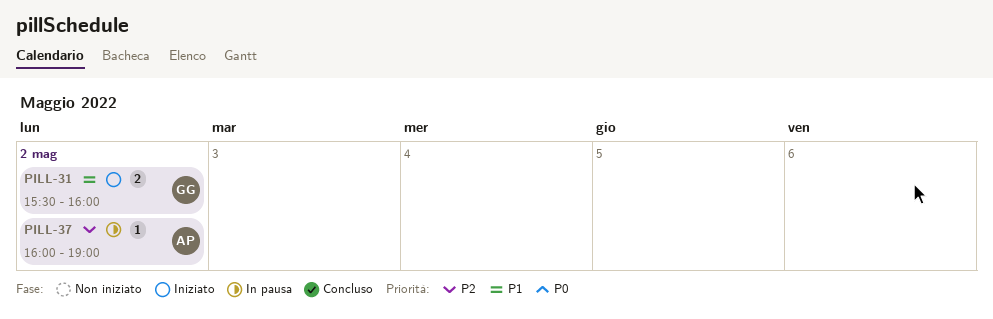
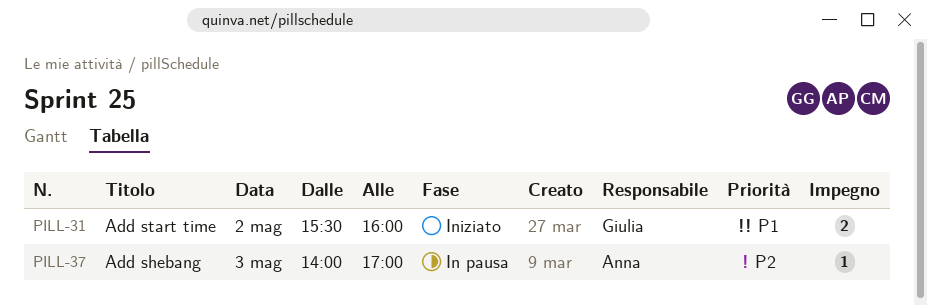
PILL-37, day: May 2 -> May 3
PILL-37, begins: 16:00 -> 14:00
PILL-37, ends: 19:00 -> 17:00

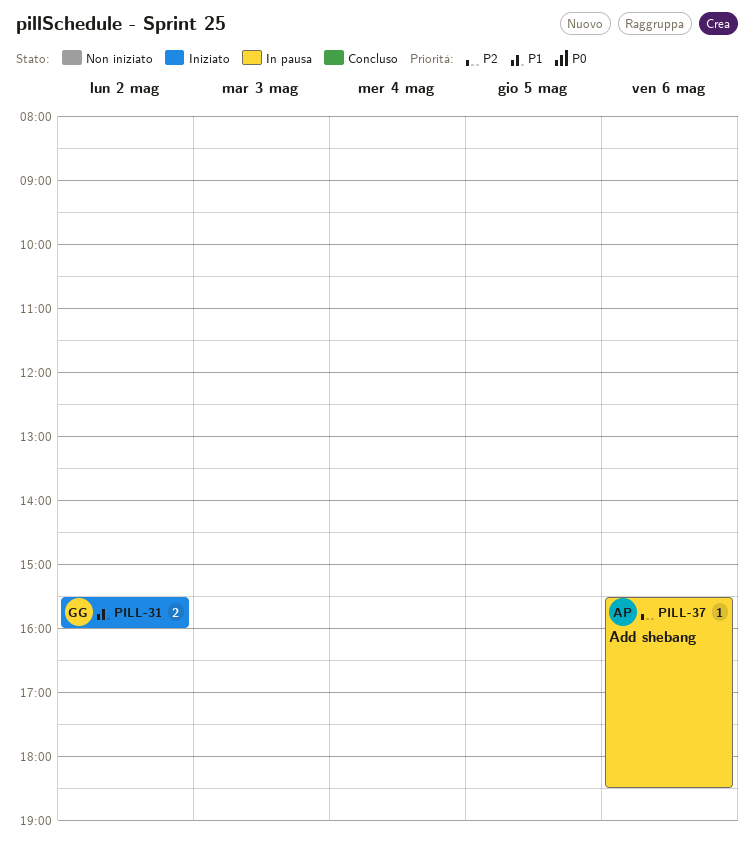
PILL-37, day: May 3 -> May 6
PILL-37, begins: 14:00 -> 15:30
PILL-37, ends: 17:00 -> 18:30

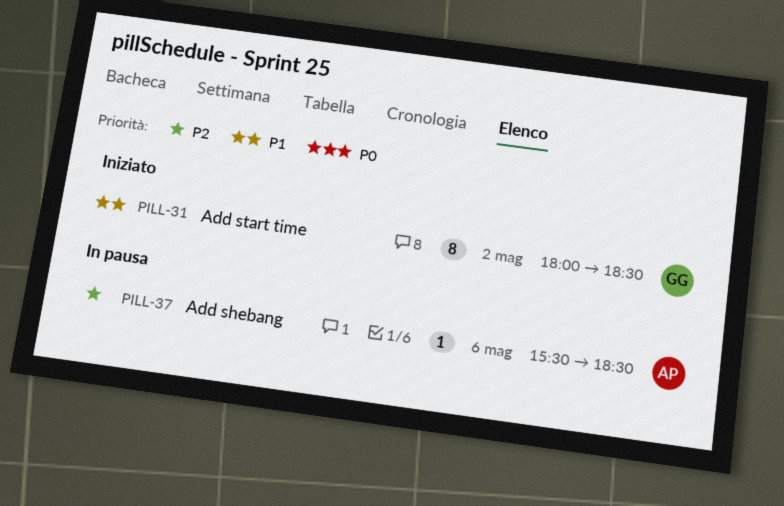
PILL-31, estimate: 2 -> 8
PILL-31, begins: 15:30 -> 18:00
PILL-31, ends: 16:00 -> 18:30

